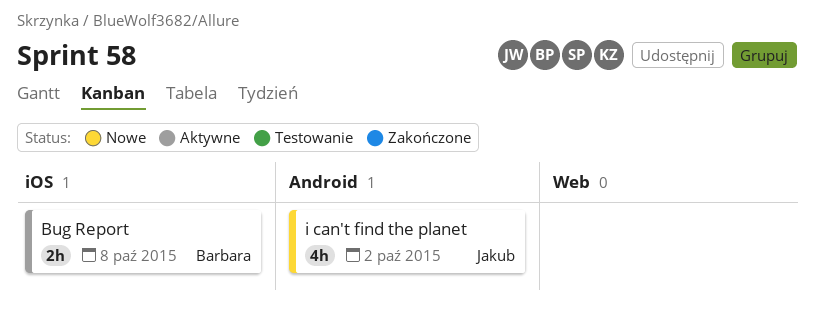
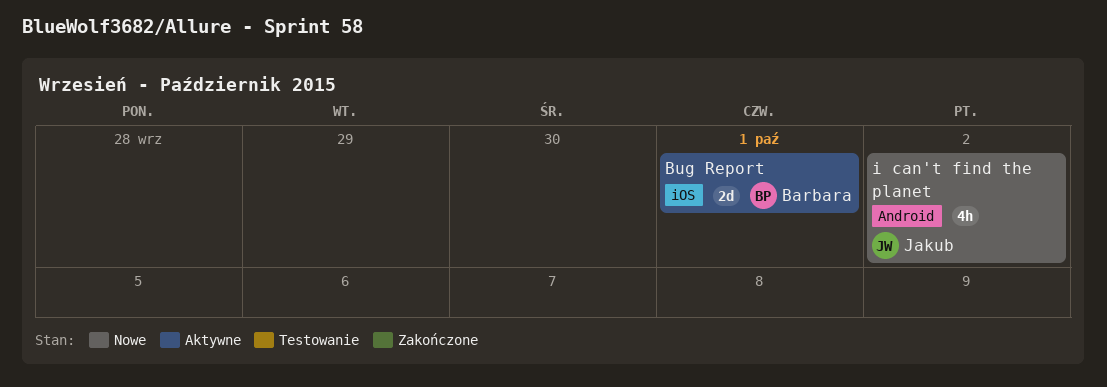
Bug Report, estimate: 2h -> 2d
Bug Report, due: Oct 8 -> Oct 1

